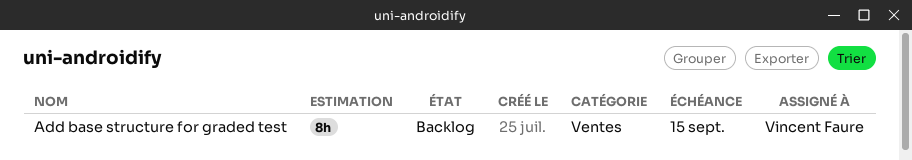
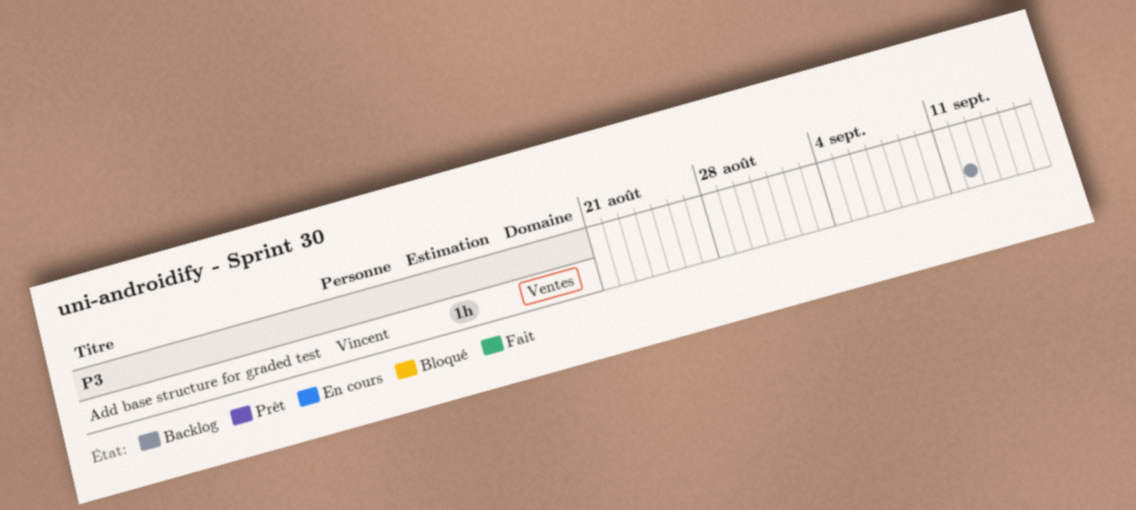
Add base structure for graded test, estimate: 8h -> 1h
Add base structure for graded test, due: Sep 15 -> Sep 12

